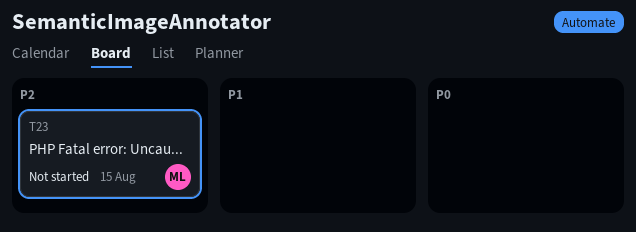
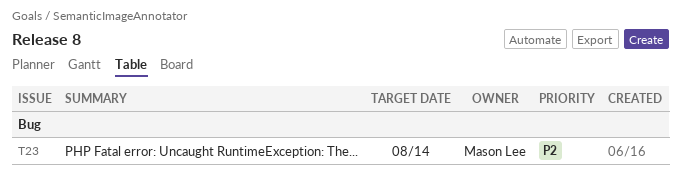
T23, due: Aug 15 -> Aug 14

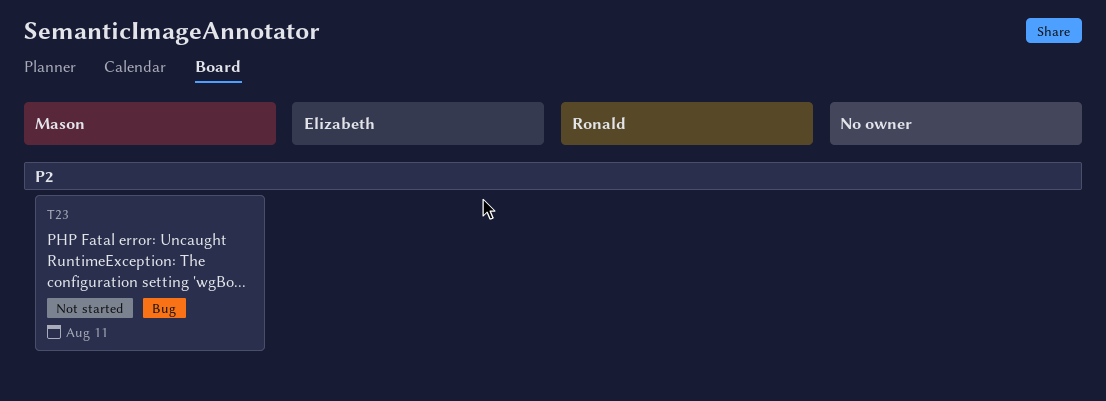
T23, due: Aug 14 -> Aug 11

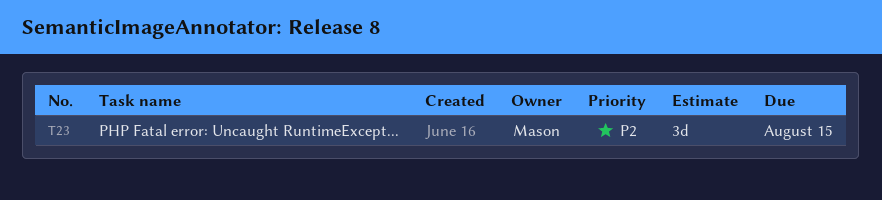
T23, due: Aug 11 -> Aug 15

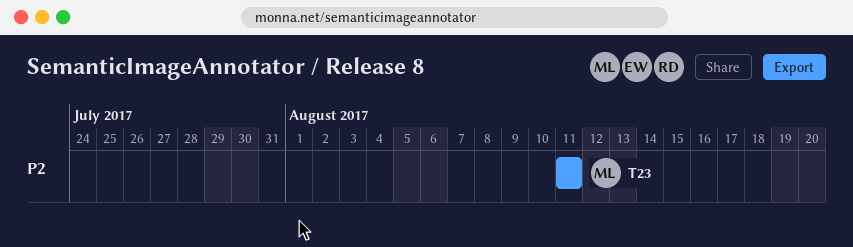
T23, due: Aug 15 -> Aug 11

